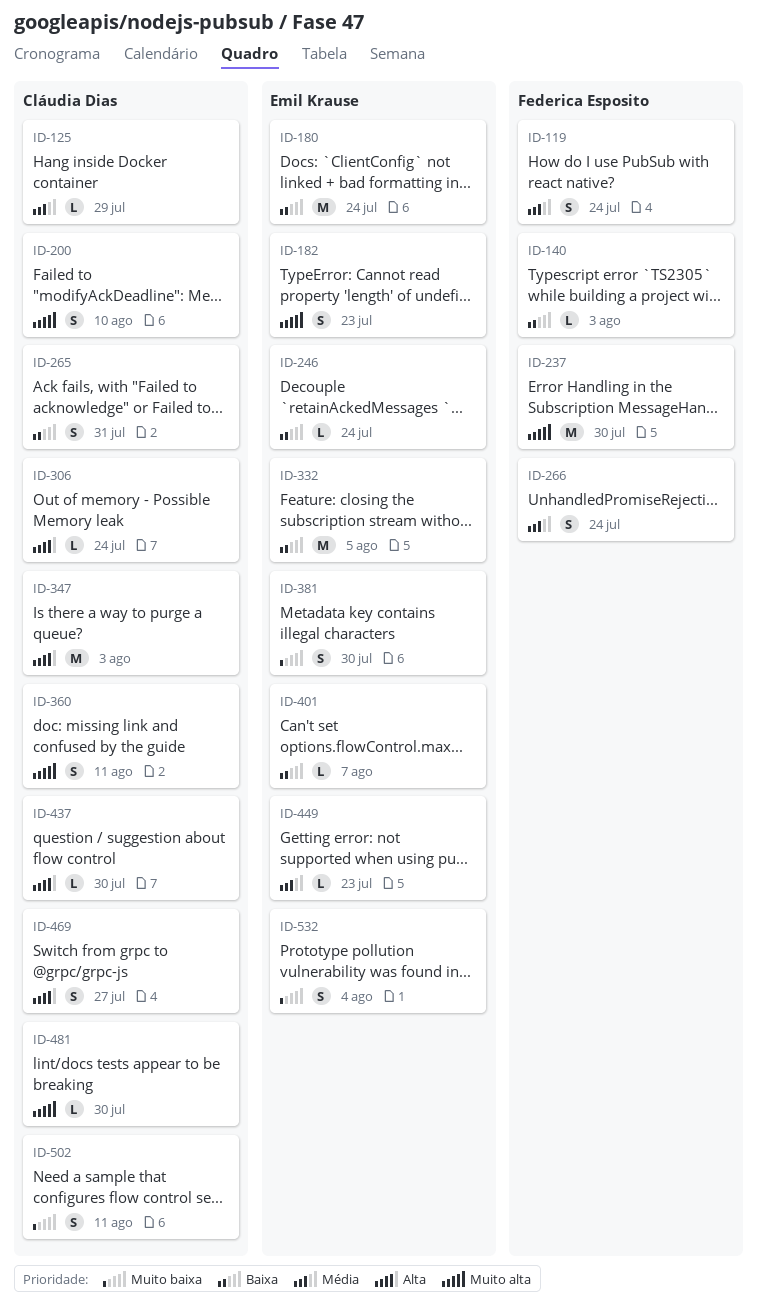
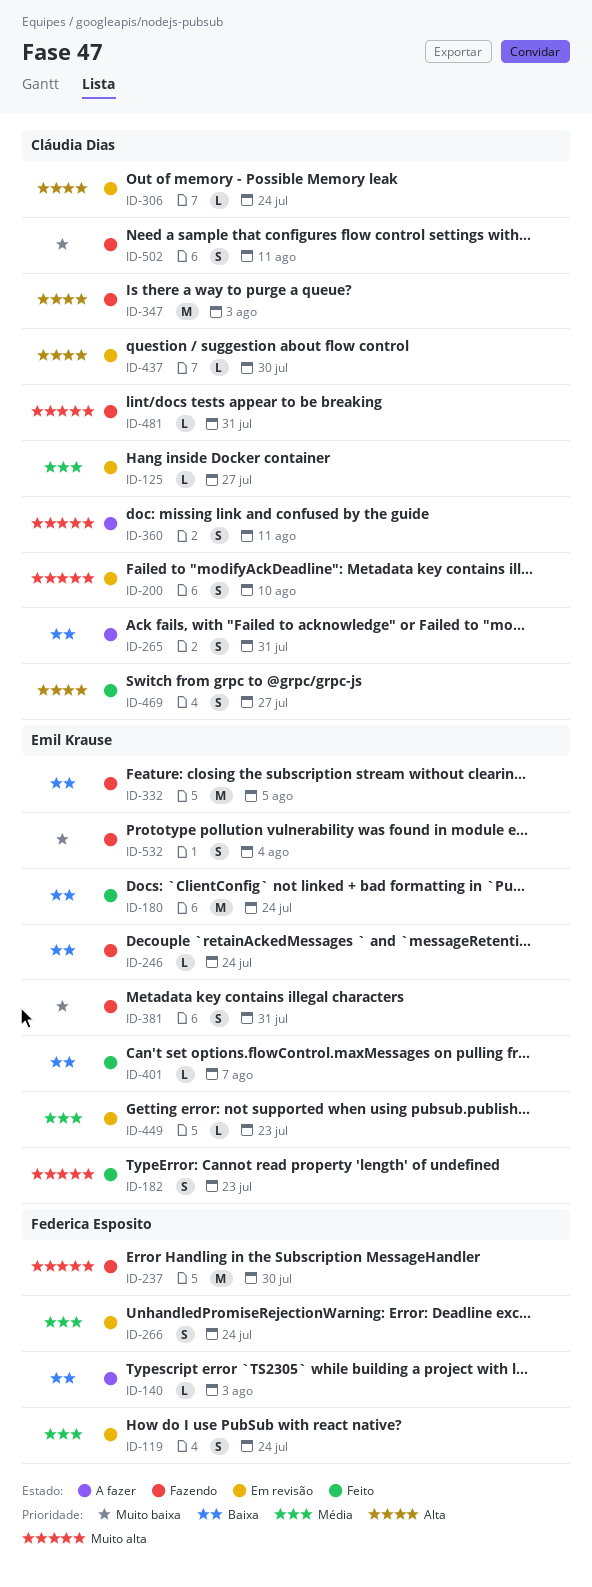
ID-125, due: Jul 29 -> Jul 27
ID-381, due: Jul 30 -> Jul 31
ID-481, due: Jul 30 -> Jul 31

